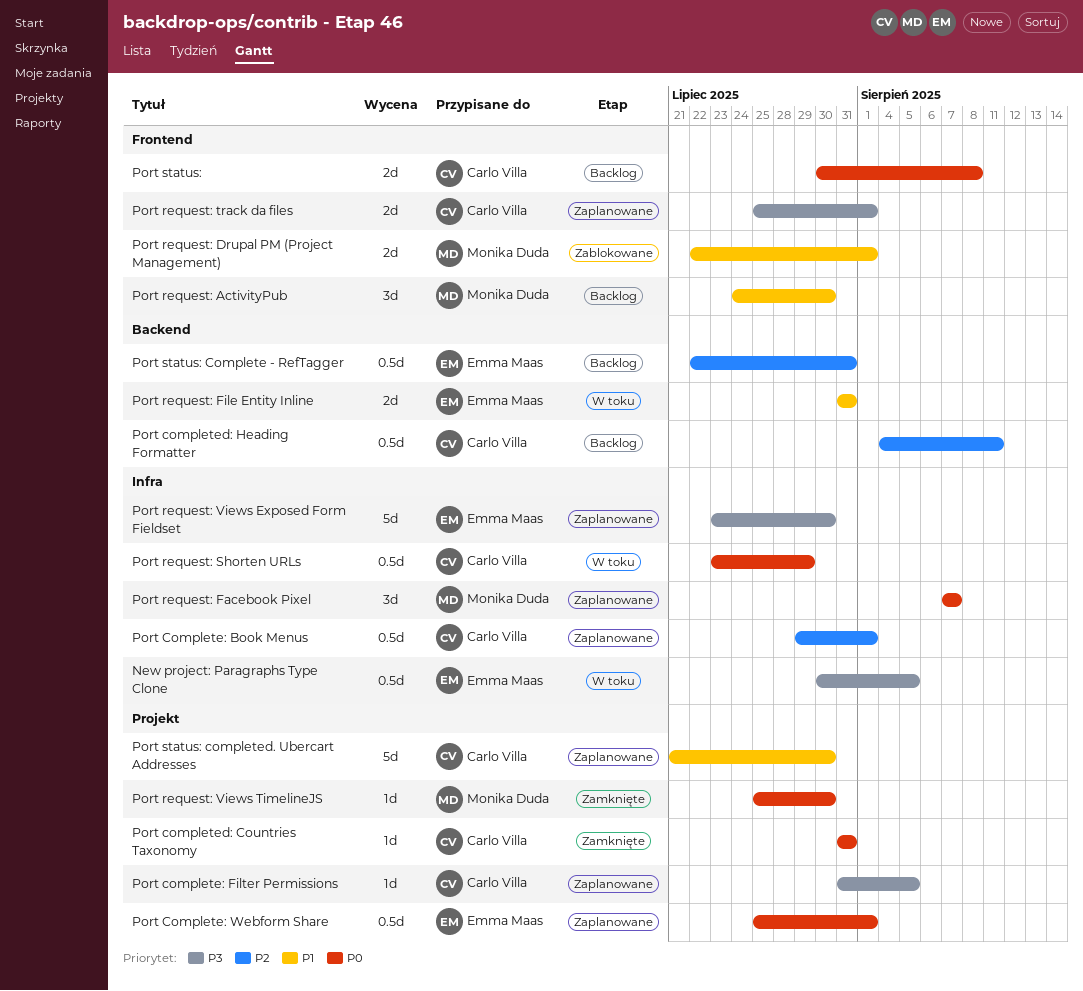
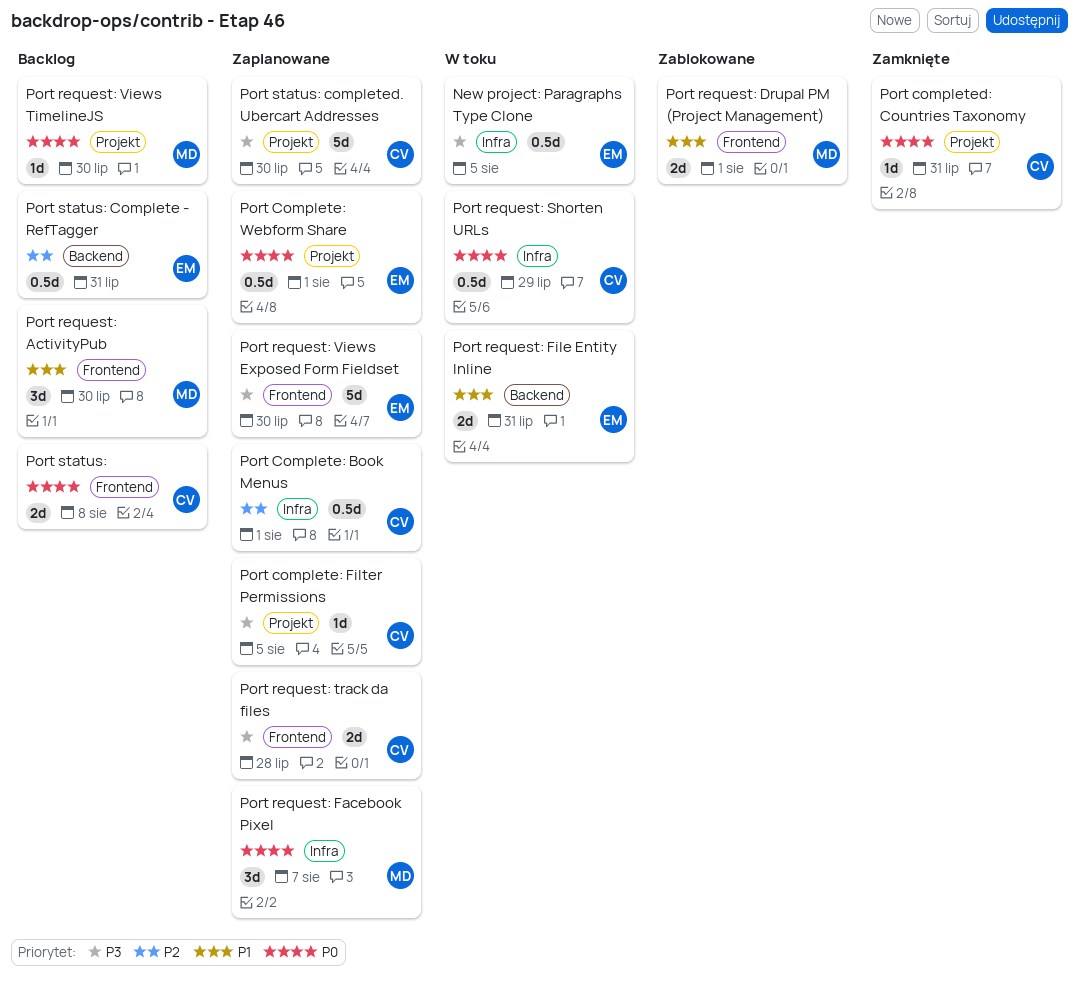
Port completed: Heading Formatter: present -> none
Port request: track da files, due: Aug 1 -> Jul 28
Port request: Views Exposed Form Fieldset, label: Infra -> Frontend
Port request: Views TimelineJS, status: Zamknięte -> Backlog
Port status: completed. Ubercart Addresses, priority: P1 -> P3

